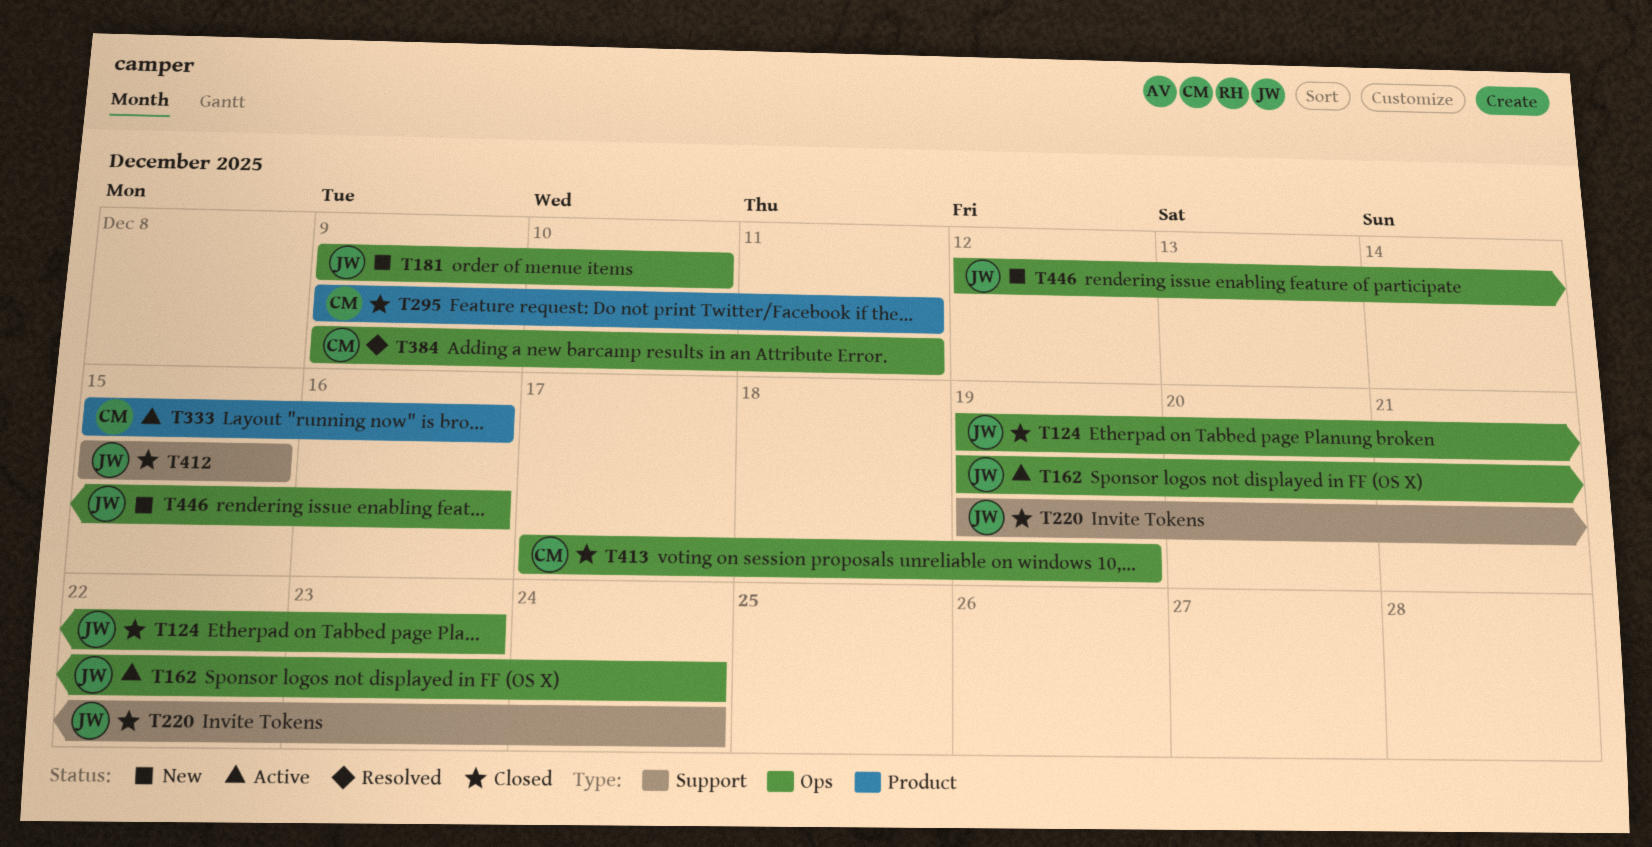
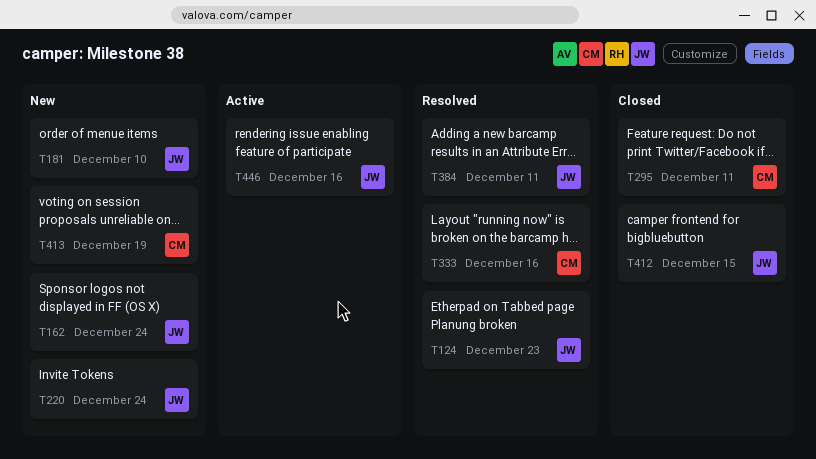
T124, status: Closed -> Resolved
T162, status: Active -> New
T220, status: Closed -> New
T333, status: Active -> Resolved
T384, owner: CM -> JW
T413, status: Closed -> New
T446, status: New -> Active

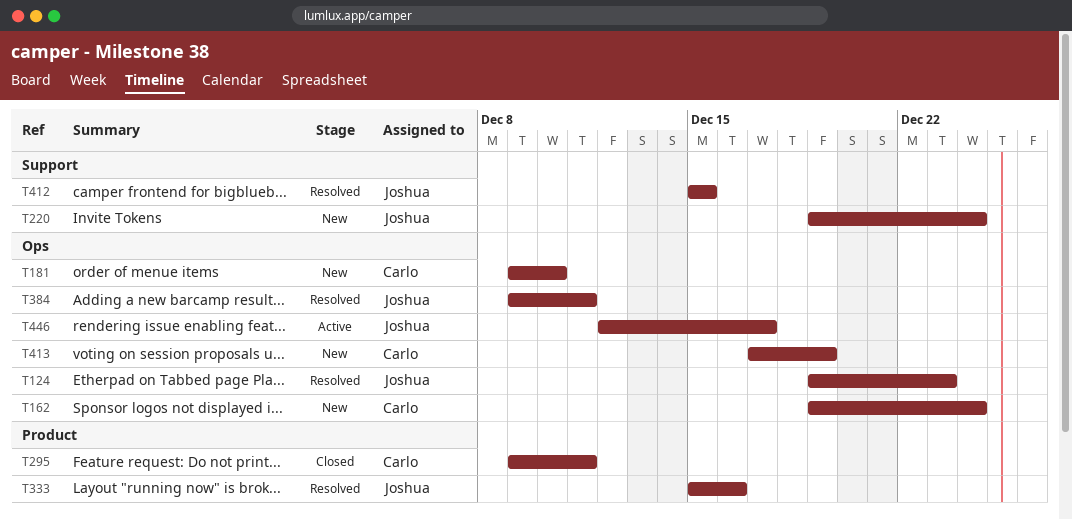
T162, owner: Joshua -> Carlo
T181, owner: Joshua -> Carlo
T333, owner: Carlo -> Joshua
T412, status: Closed -> Resolved
T446, due: Dec 16 -> Dec 17

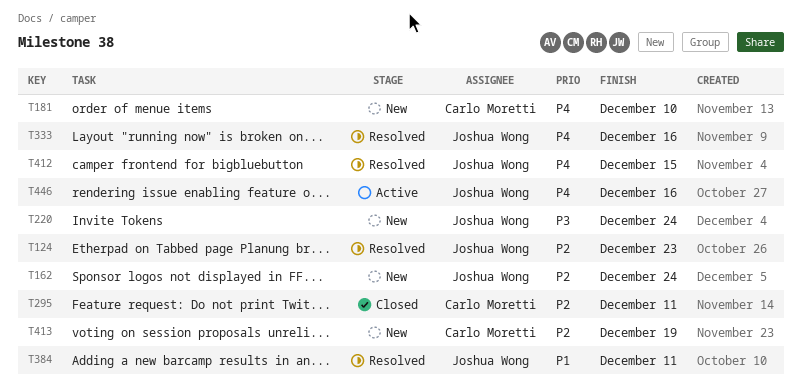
T162, owner: Carlo Moretti -> Joshua Wong
T446, due: Dec 17 -> Dec 16

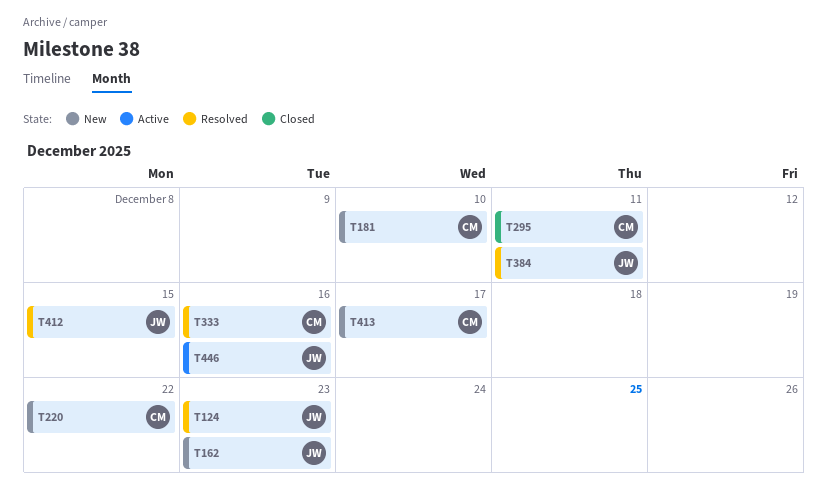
T162, due: Dec 24 -> Dec 23
T220, owner: Joshua Wong -> Carlo Moretti
T220, due: Dec 24 -> Dec 22
T333, owner: Joshua Wong -> Carlo Moretti
T413, due: Dec 19 -> Dec 17

